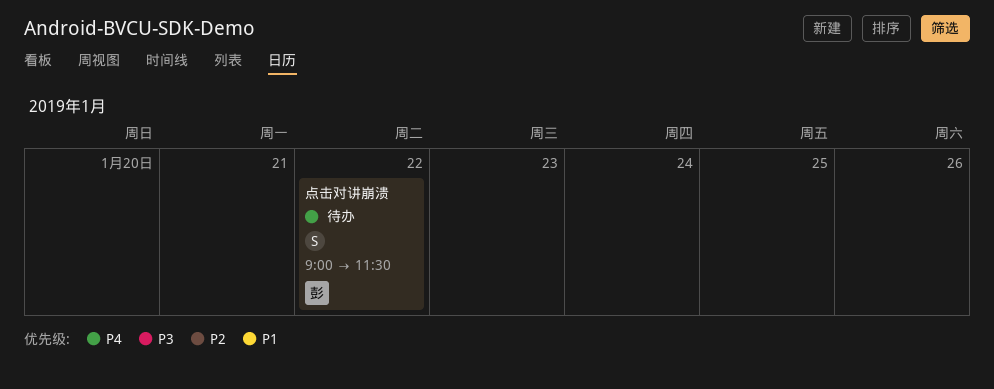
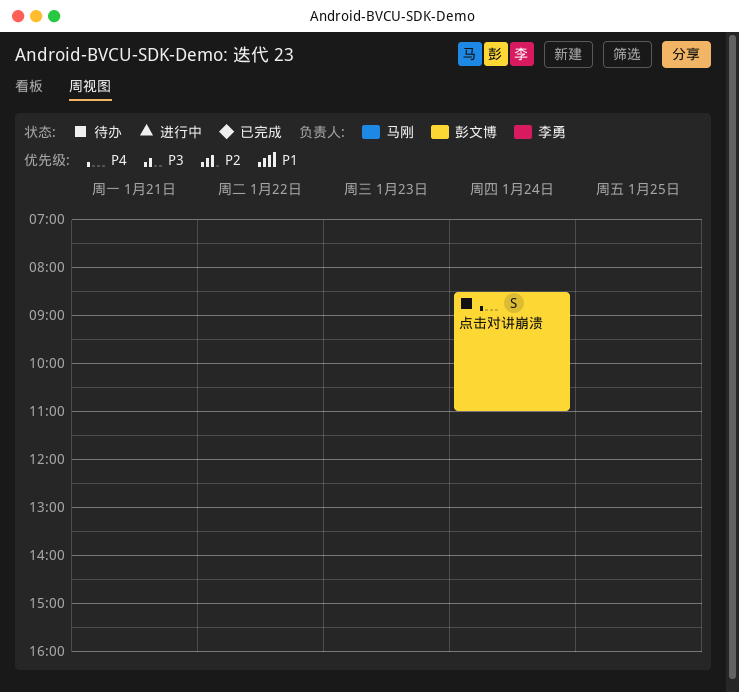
点击对讲崩溃, day: Jan 22 -> Jan 24
点击对讲崩溃, begins: 09:00 -> 08:30
点击对讲崩溃, ends: 11:30 -> 11:00

